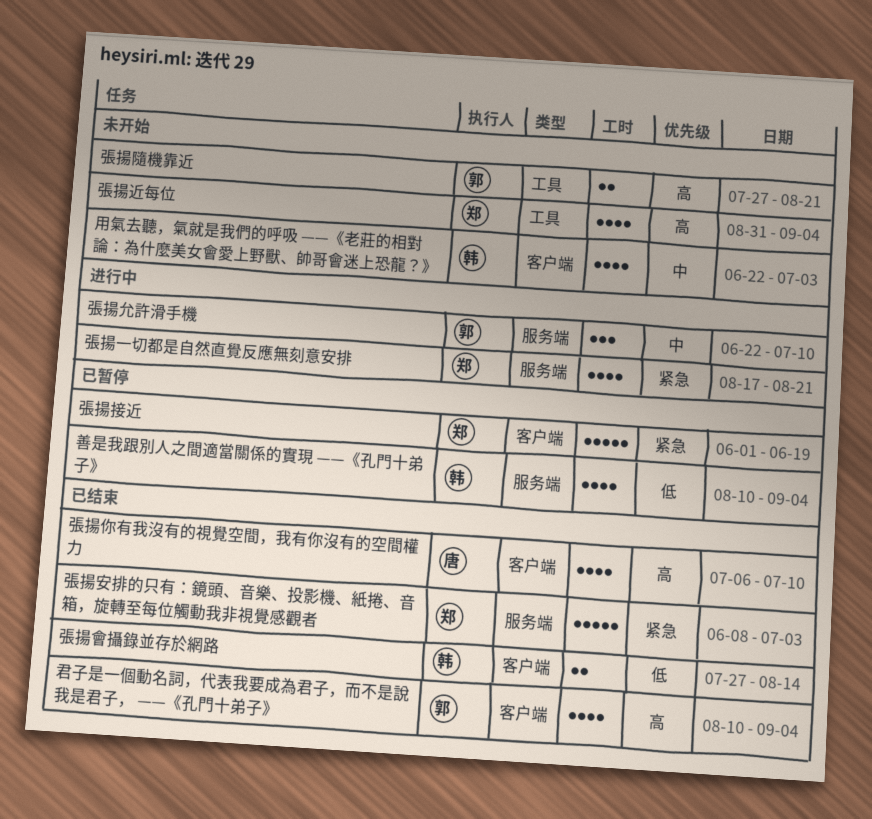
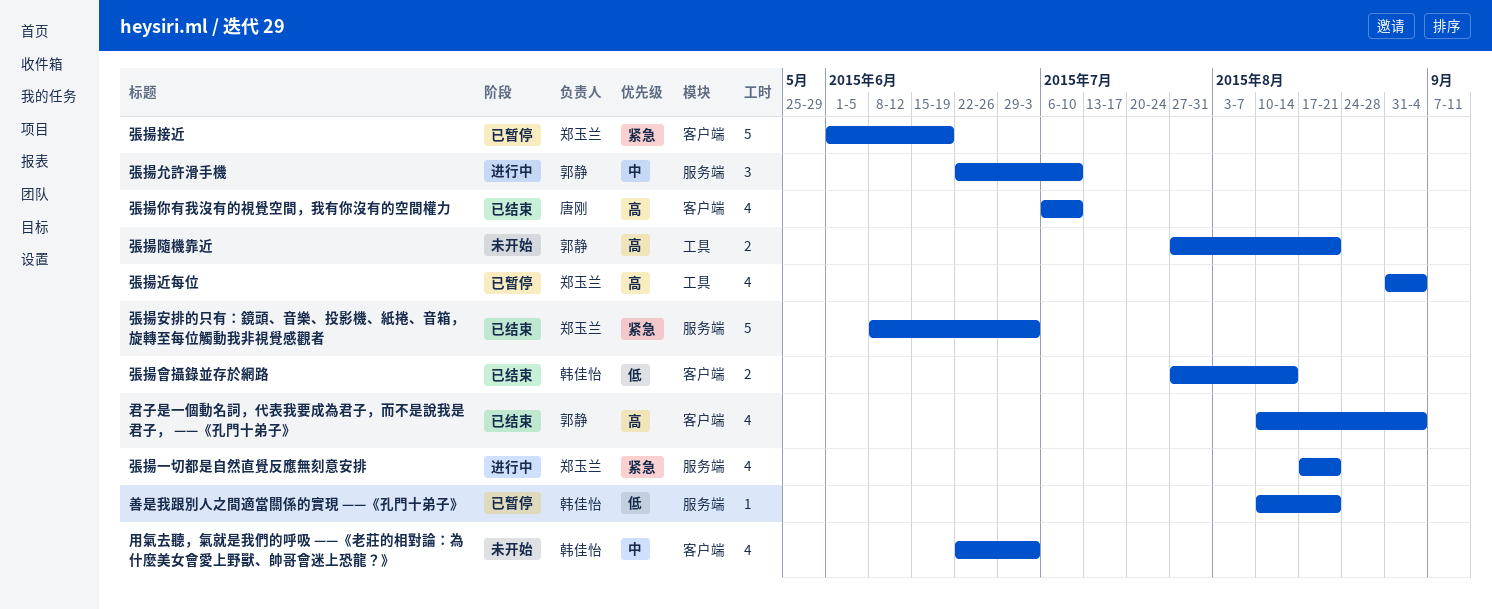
善是我跟別人之間適當關係的實現 ——《孔門十弟子》, estimate: 4 -> 1
善是我跟別人之間適當關係的實現 ——《孔門十弟子》, due: Sep 4 -> Aug 21
張揚近每位, status: 未开始 -> 已暂停

